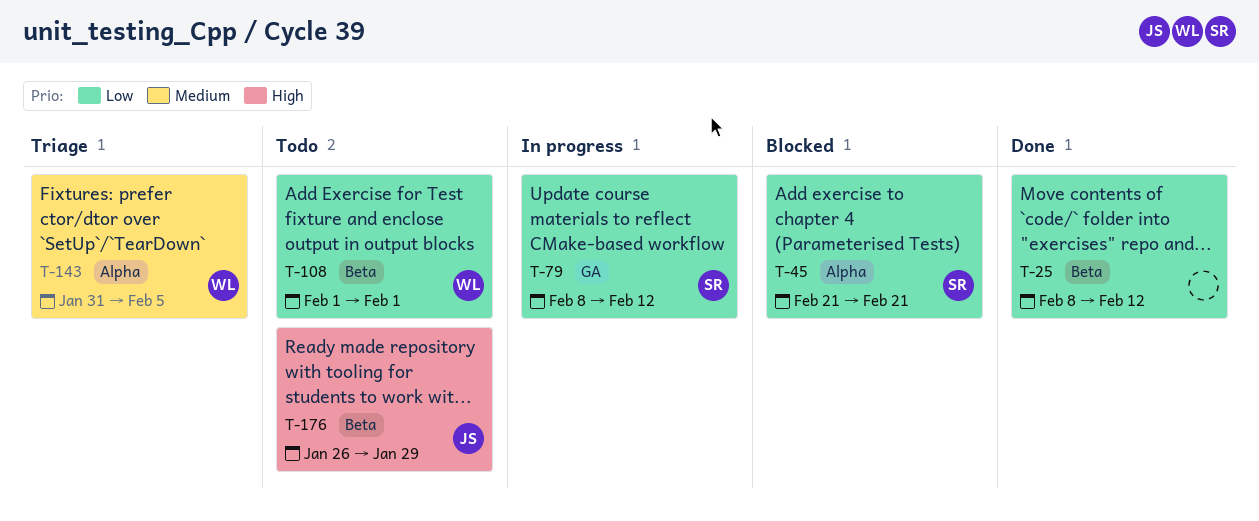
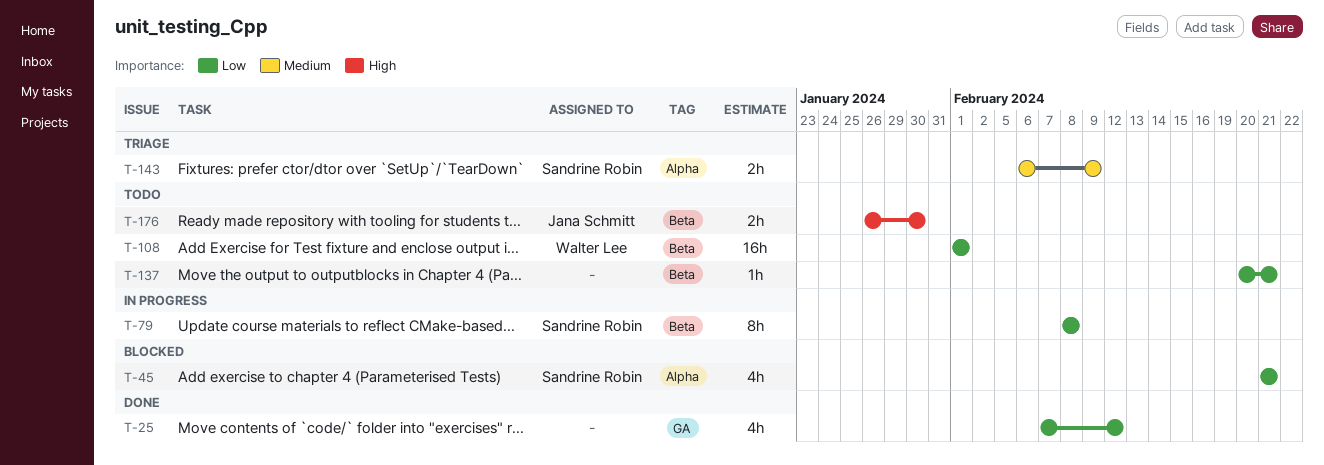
T-25, label: Beta -> GA
T-25, start: Feb 8 -> Feb 7
T-79, label: GA -> Beta
T-79, due: Feb 12 -> Feb 8
T-137: none -> present
T-143, owner: Walter Lee -> Sandrine Robin
T-143, start: Jan 31 -> Feb 6
T-143, due: Feb 5 -> Feb 9
T-176, due: Jan 29 -> Jan 30

